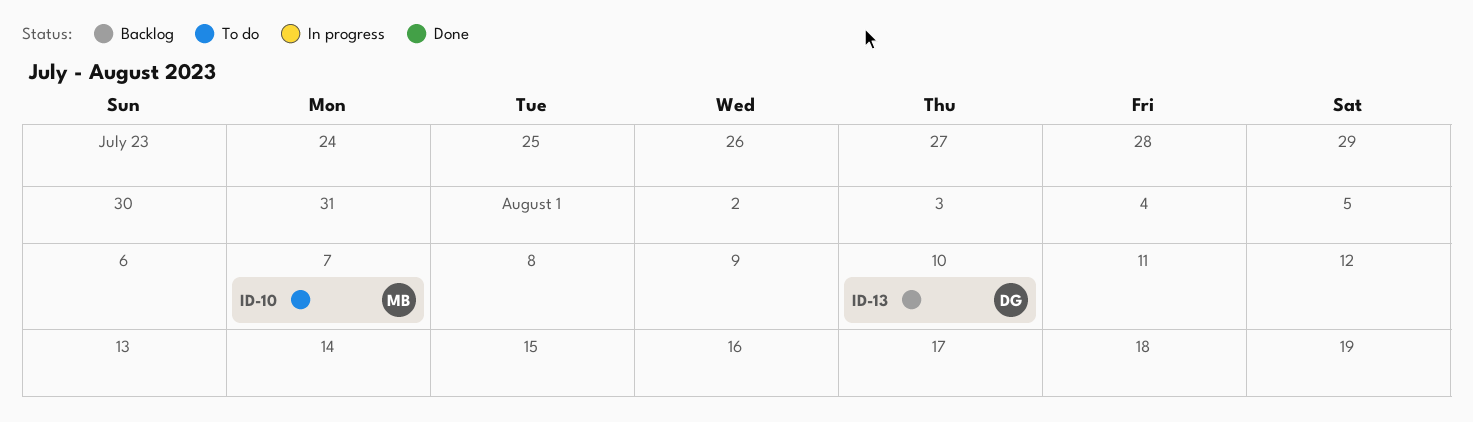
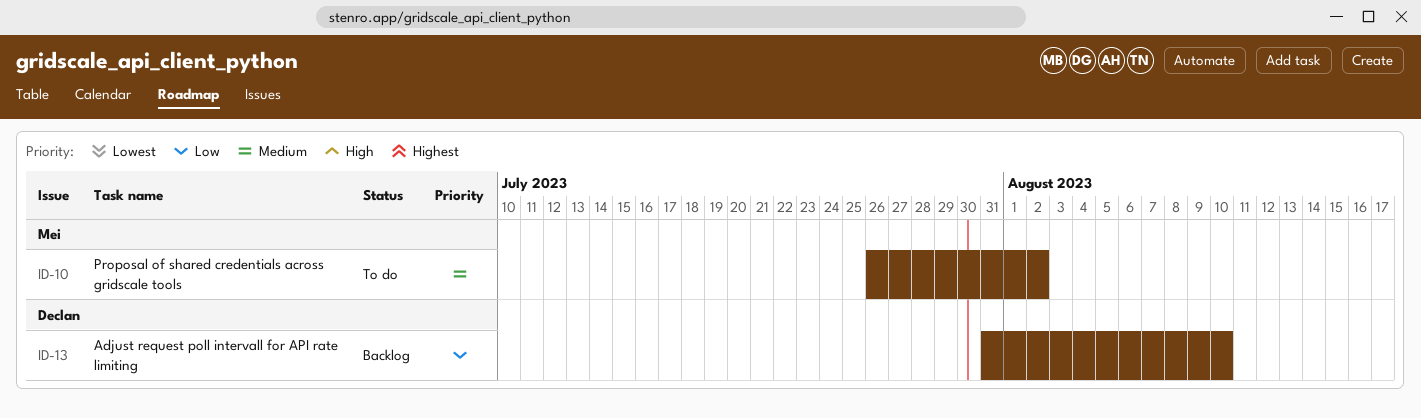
ID-10, due: Aug 7 -> Aug 2

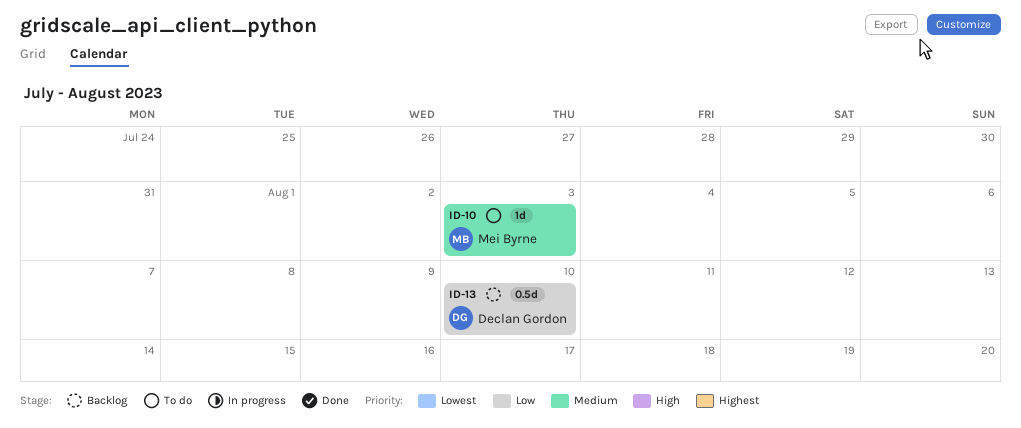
ID-10, due: Aug 2 -> Aug 3

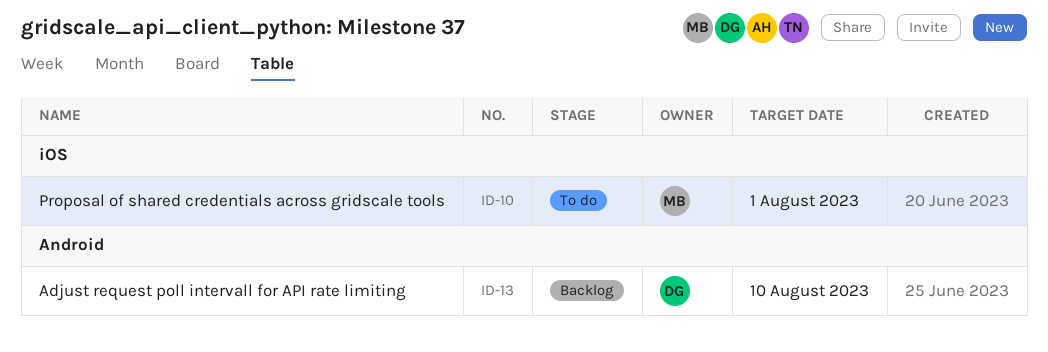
ID-10, due: Aug 3 -> Aug 1

